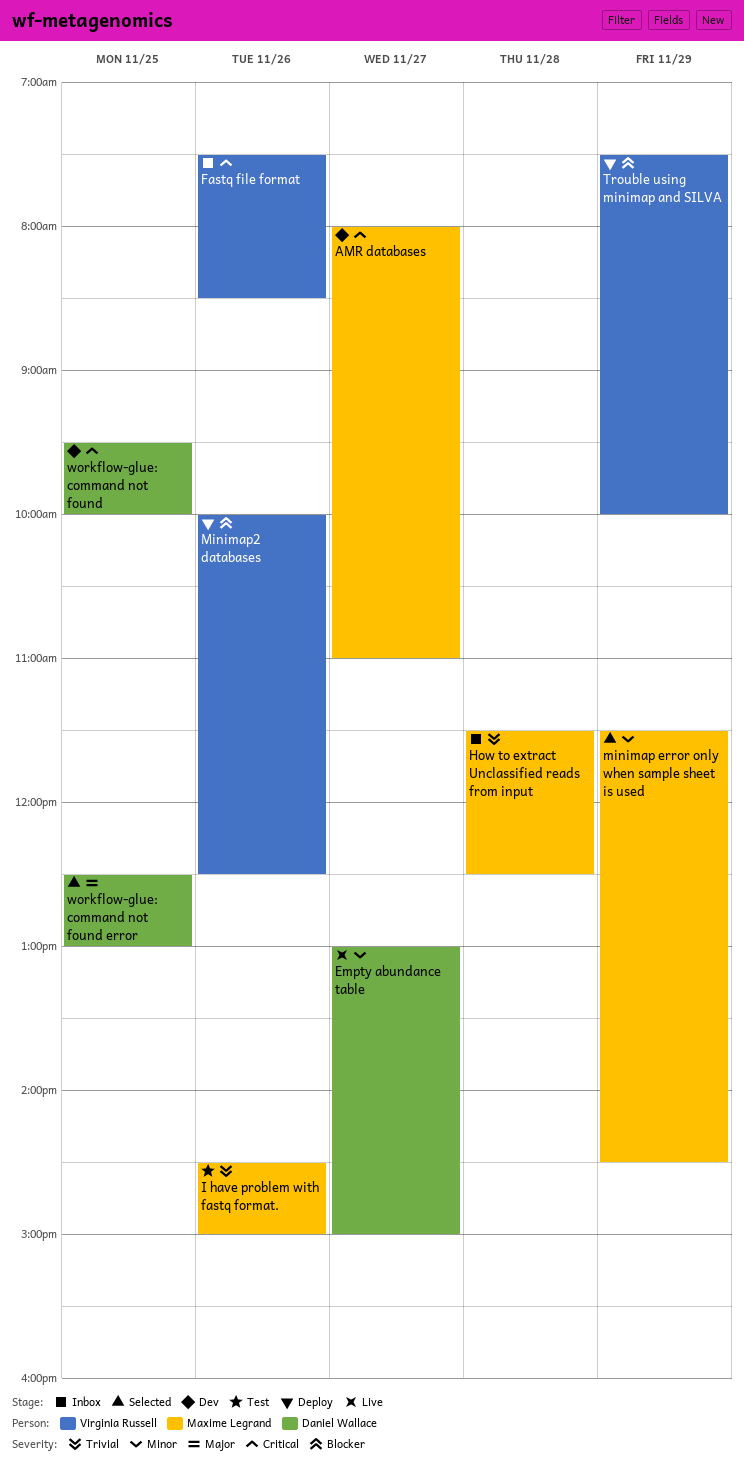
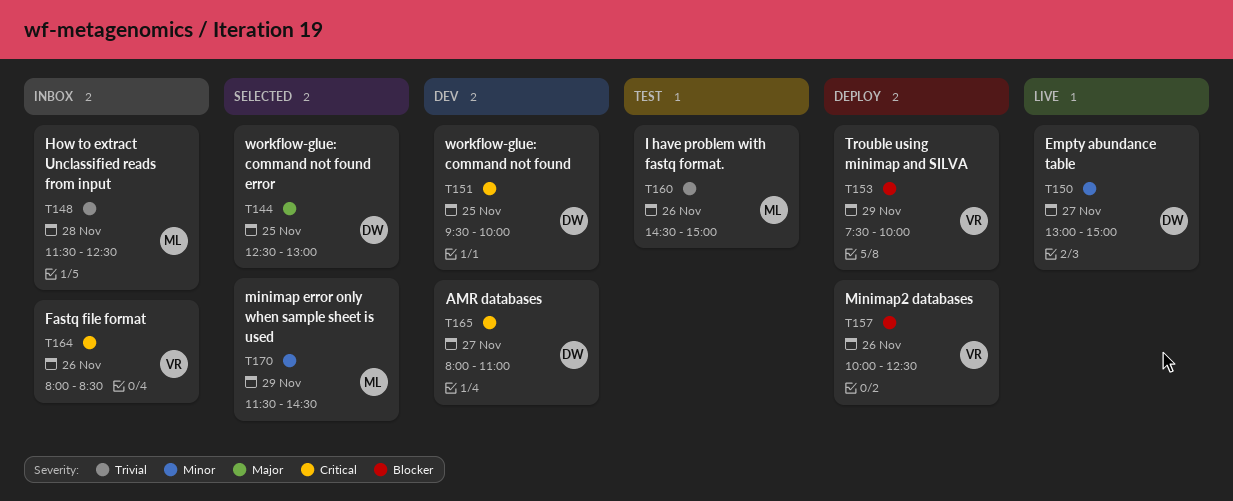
AMR databases, owner: Maxime Legrand -> Daniel Wallace
Fastq file format, begins: 07:30 -> 08:00

